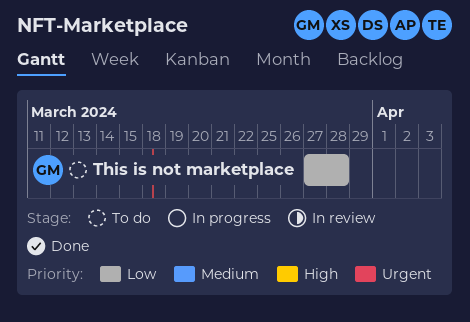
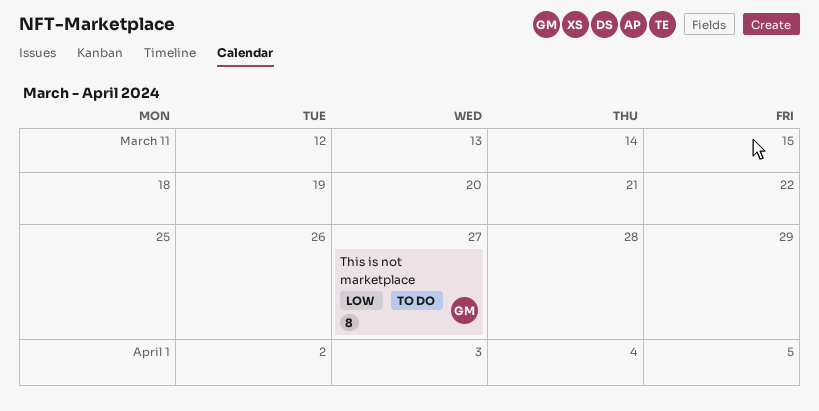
This is not marketplace, due: Mar 28 -> Mar 27

